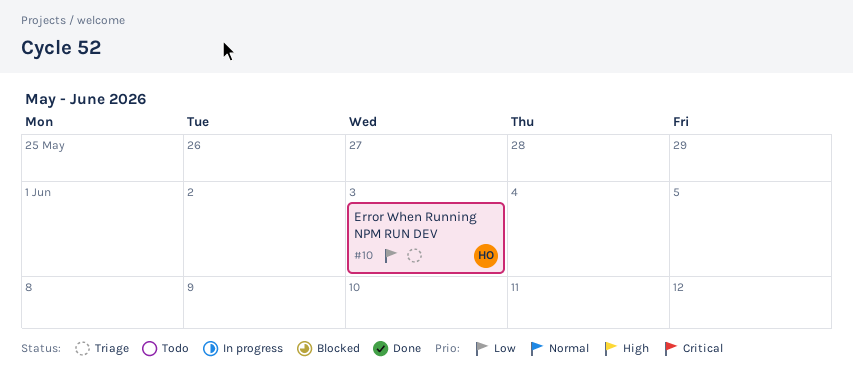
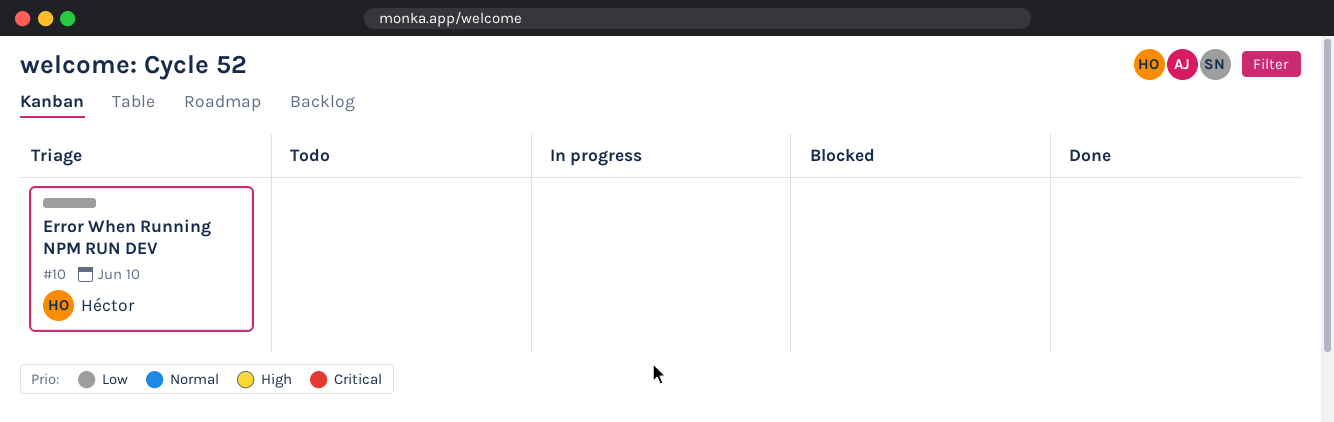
#10, due: Jun 3 -> Jun 10

